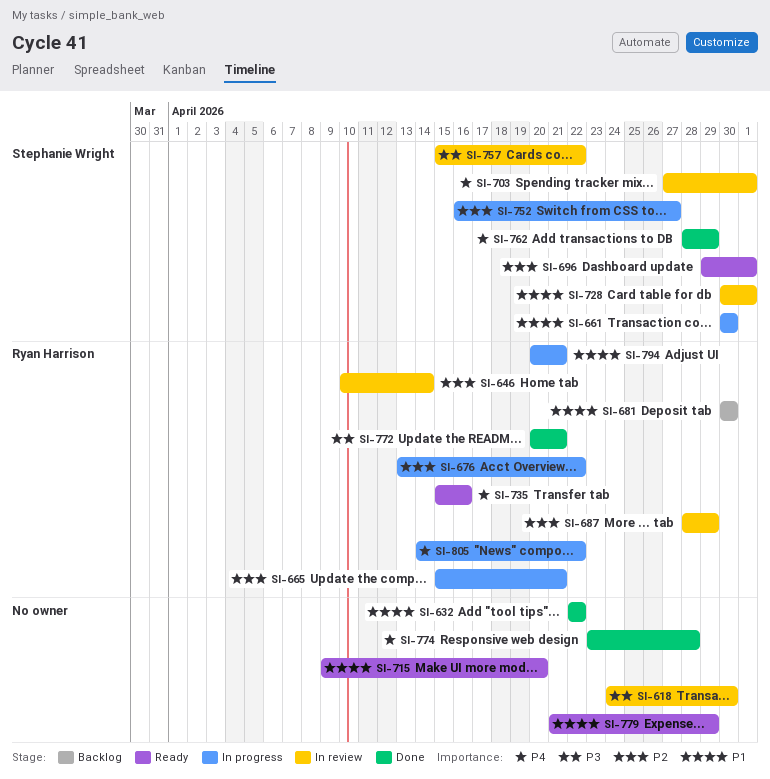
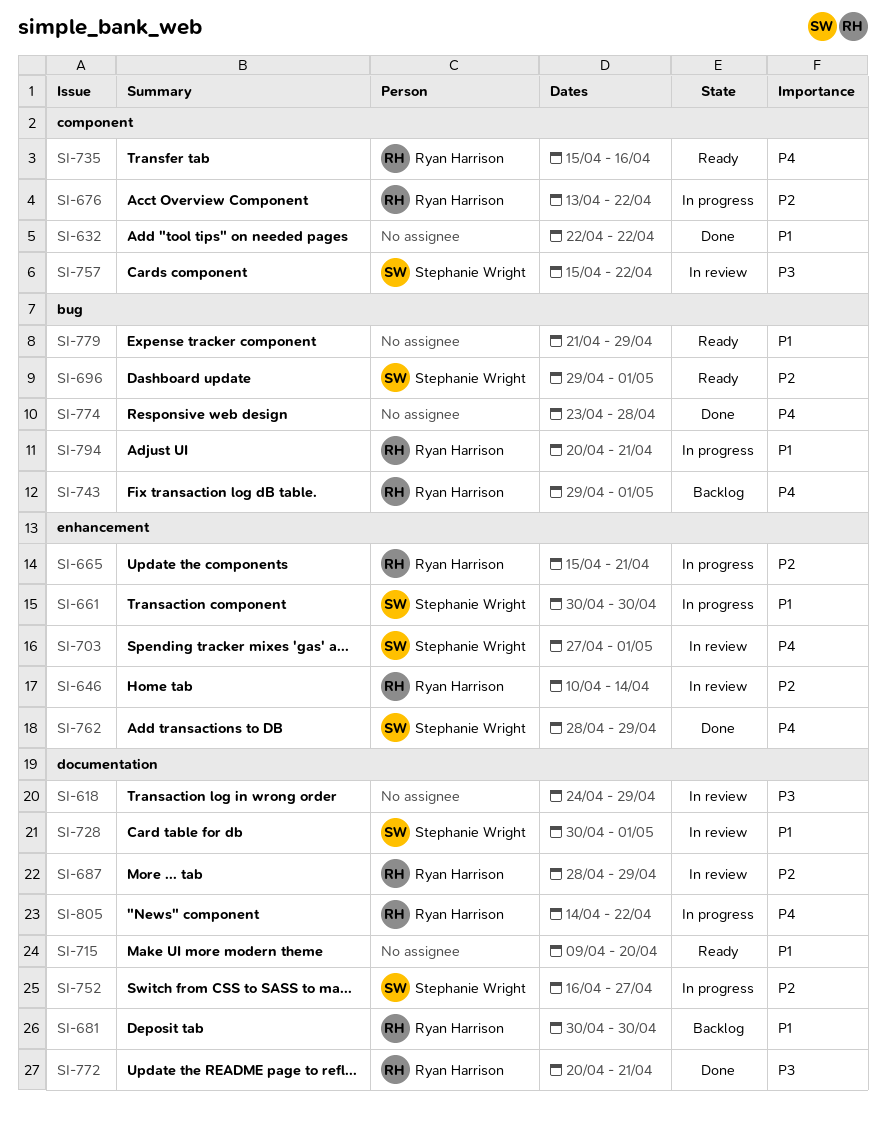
SI-618, due: Apr 30 -> Apr 29
SI-743: none -> present

